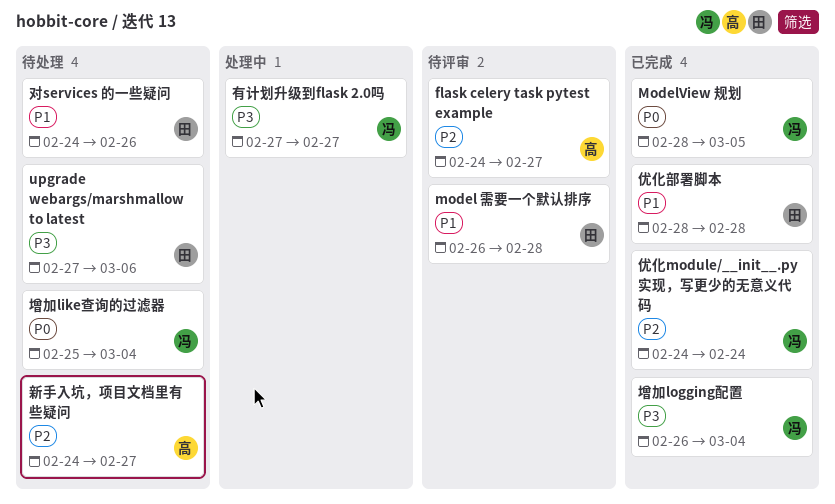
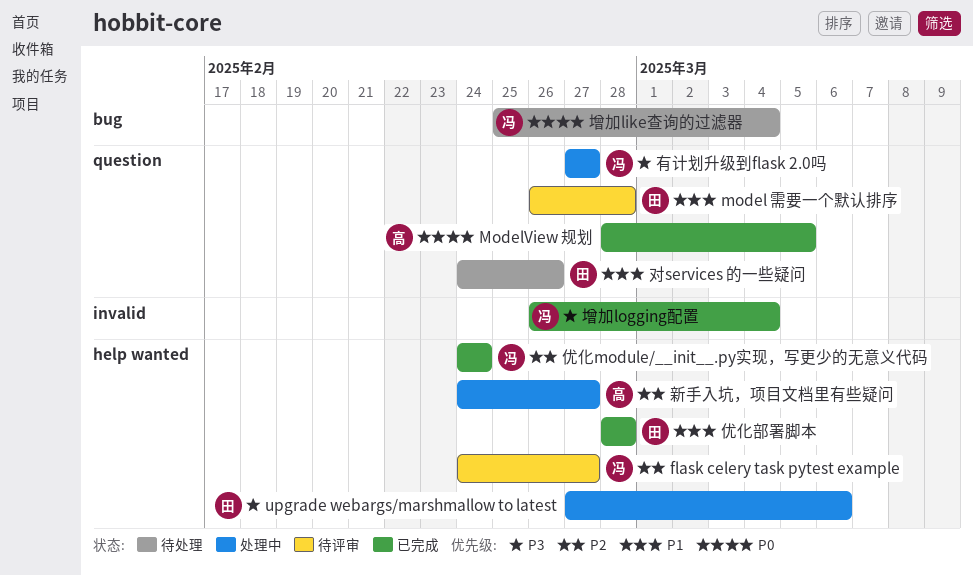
flask celery task pytest example, owner: 高 -> 冯
ModelView 规划, owner: 冯 -> 高
upgrade webargs/marshmallow to latest, status: 待处理 -> 处理中
新手入坑，项目文档里有些疑问, status: 待处理 -> 处理中

